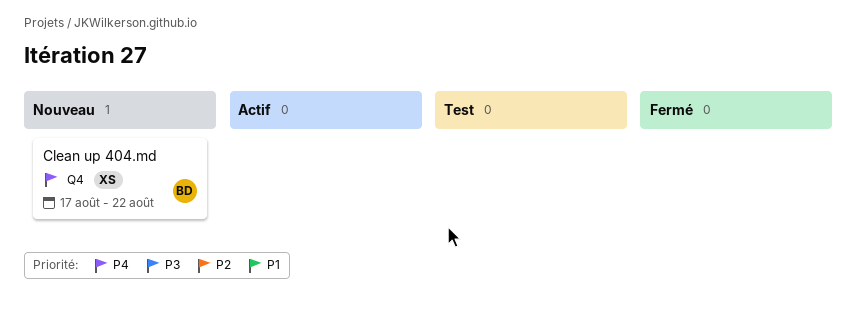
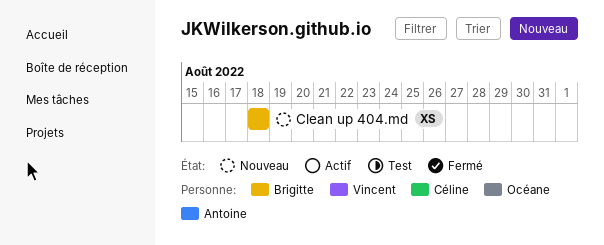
Clean up 404.md, start: Aug 17 -> Aug 18
Clean up 404.md, due: Aug 22 -> Aug 18

